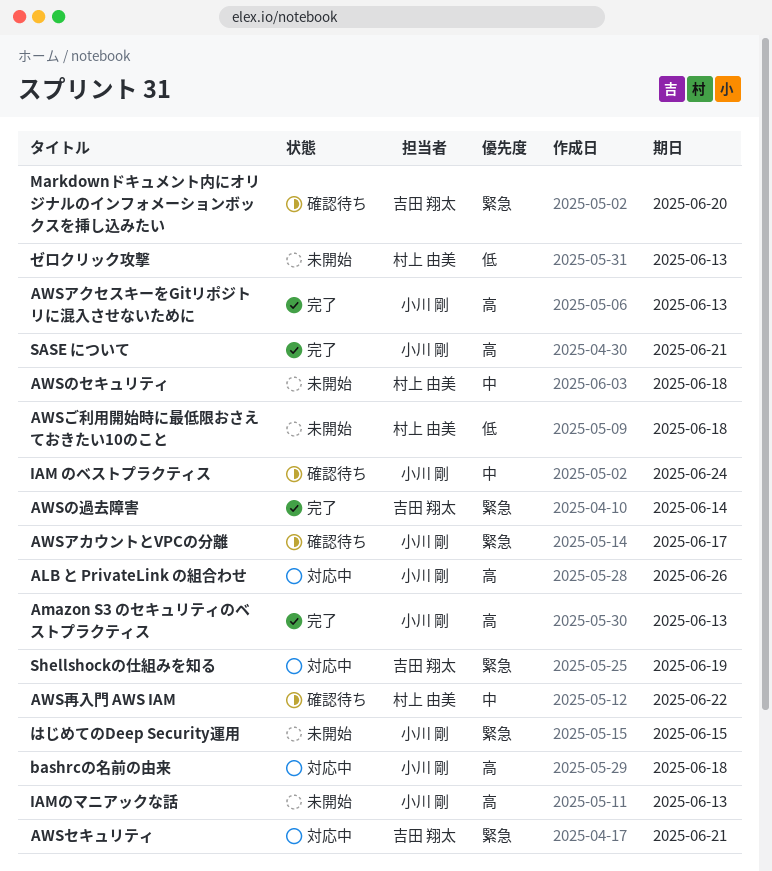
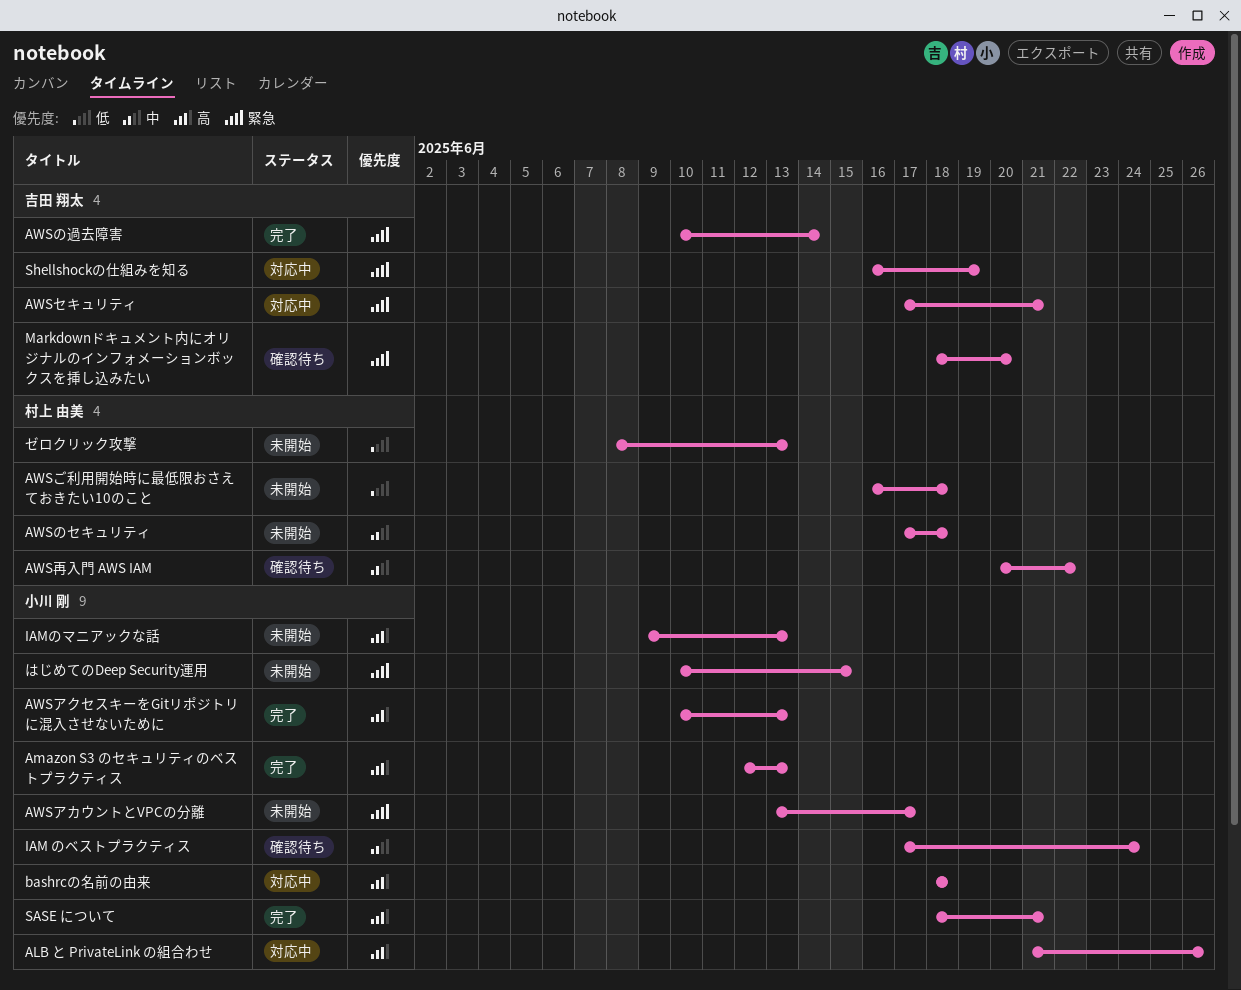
AWSアカウントとVPCの分離, status: 確認待ち -> 未開始

